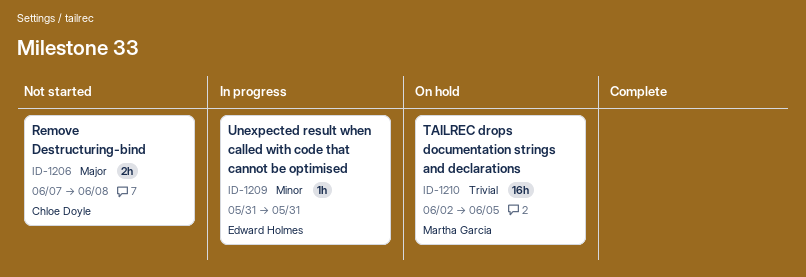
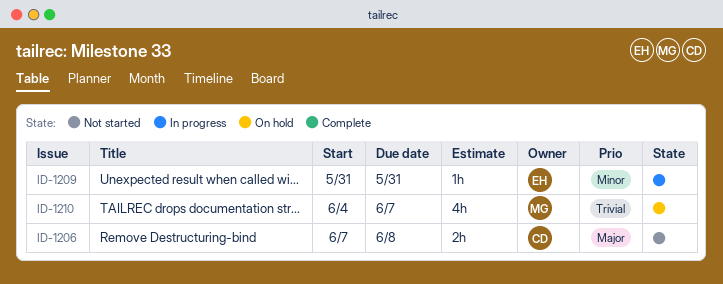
ID-1210, estimate: 16h -> 4h
ID-1210, start: Jun 2 -> Jun 4
ID-1210, due: Jun 5 -> Jun 7

